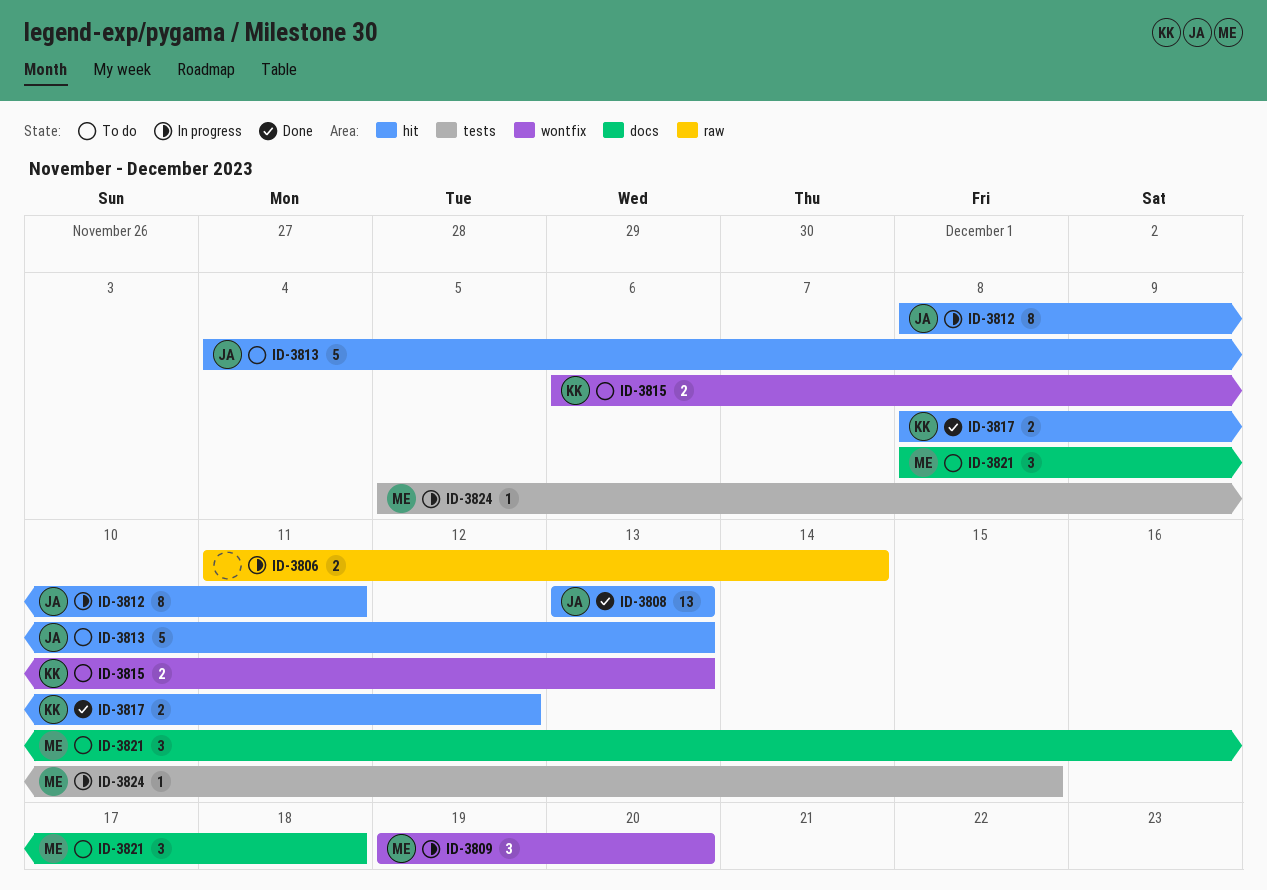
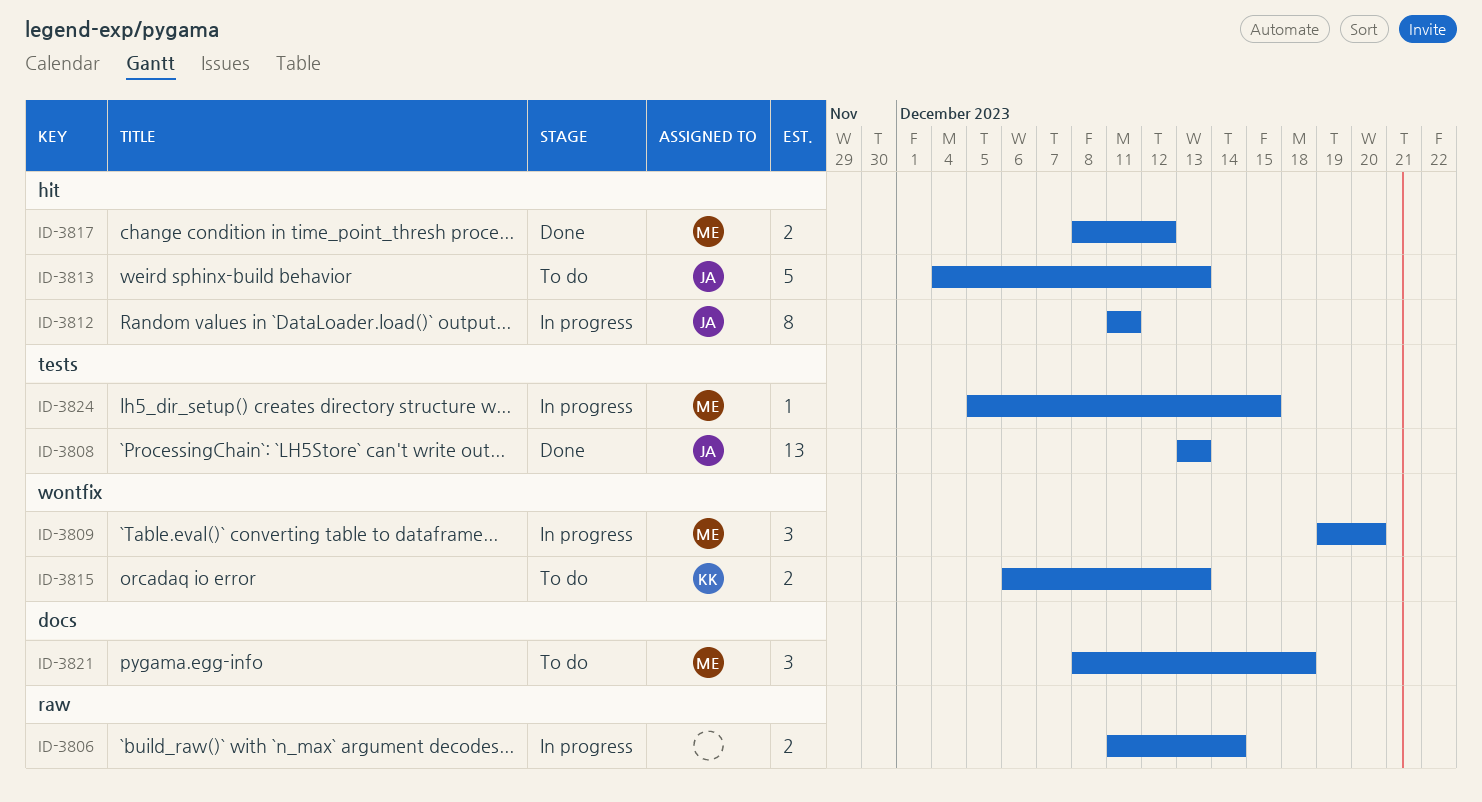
ID-3808, label: hit -> tests
ID-3812, start: Dec 8 -> Dec 11
ID-3817, owner: KK -> ME

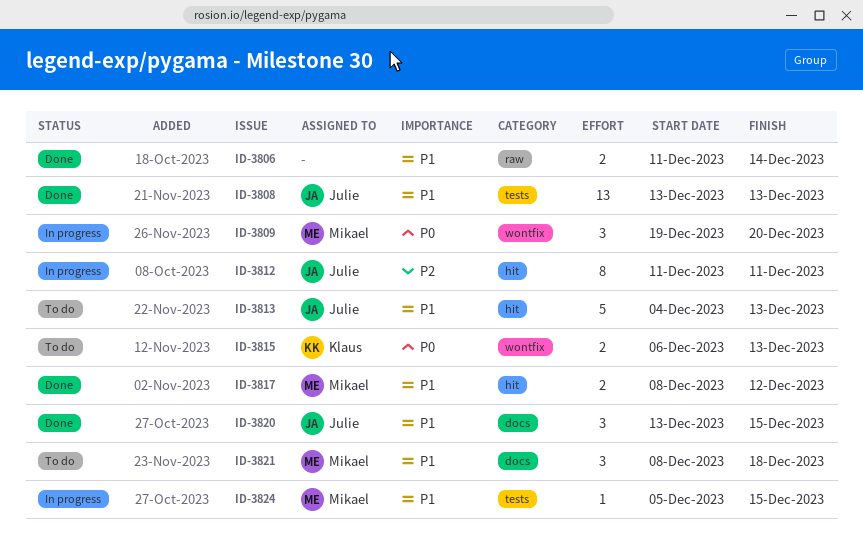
ID-3806, status: In progress -> Done
ID-3820: none -> present

